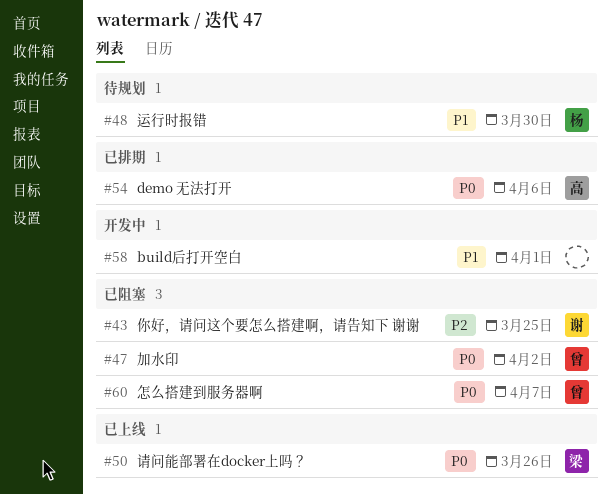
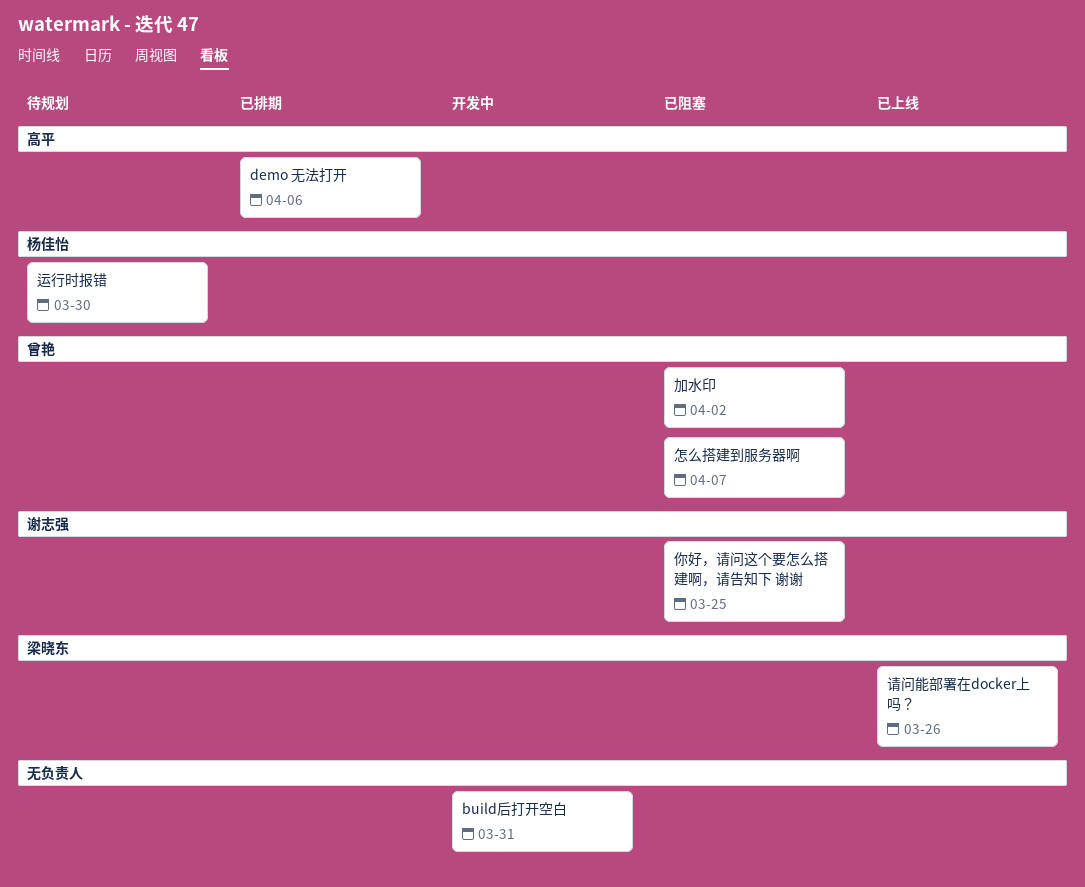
build后打开空白, due: Apr 1 -> Mar 31

